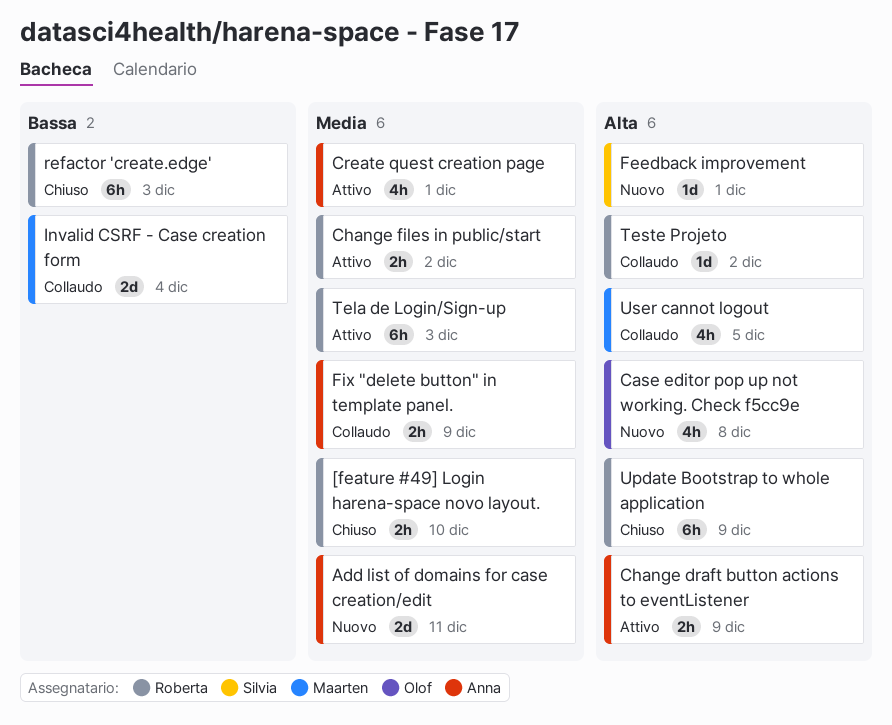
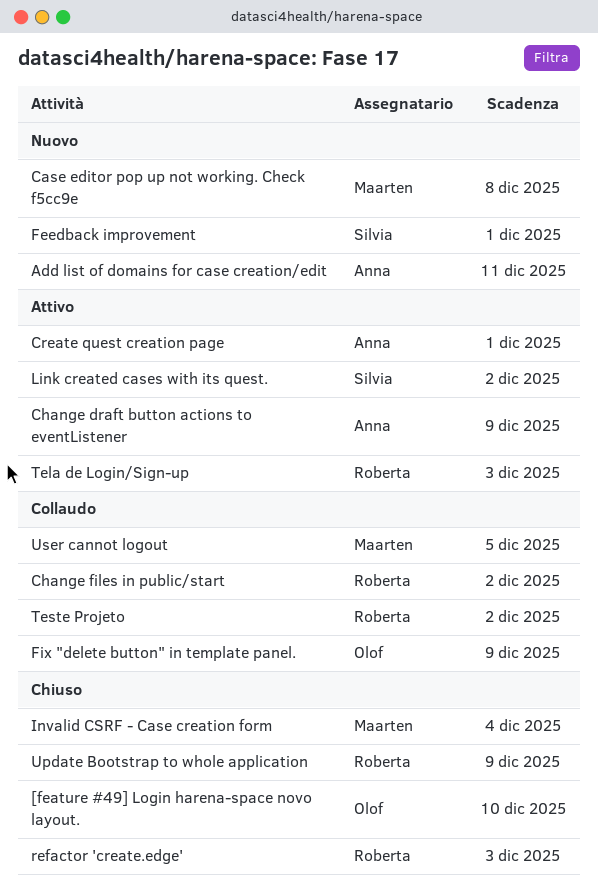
[feature #49] Login harena-space novo layout., owner: Roberta -> Olof
Case editor pop up not working. Check f5cc9e, owner: Olof -> Maarten
Change files in public/start, status: Attivo -> Collaudo
Fix "delete button" in template panel., owner: Anna -> Olof
Invalid CSRF - Case creation form, status: Collaudo -> Chiuso
Link created cases with its quest.: none -> present

